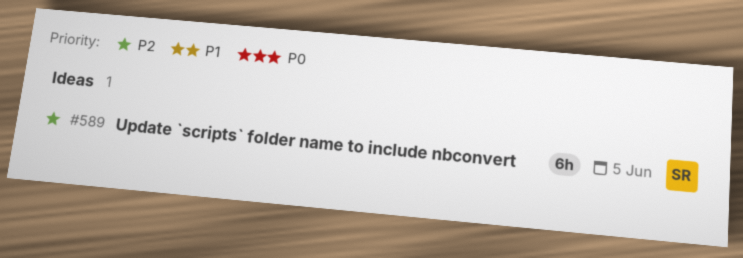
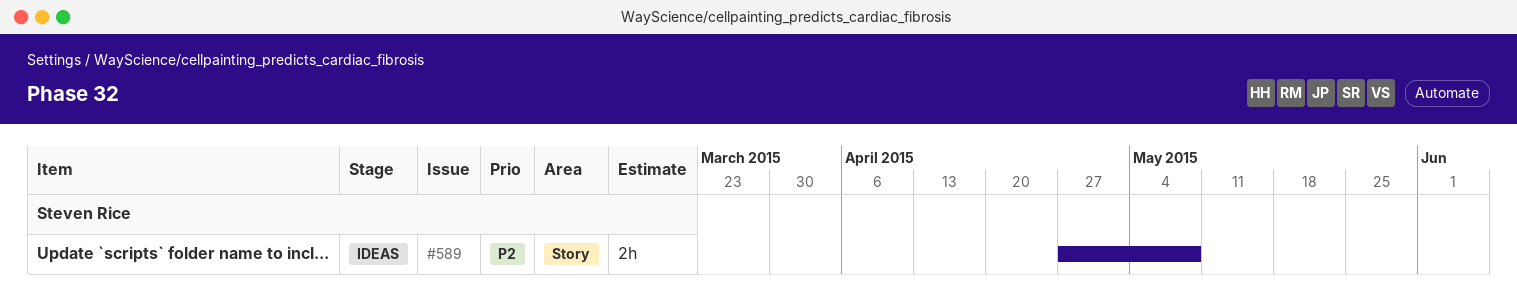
#589, estimate: 6h -> 2h
#589, due: Jun 5 -> May 8

